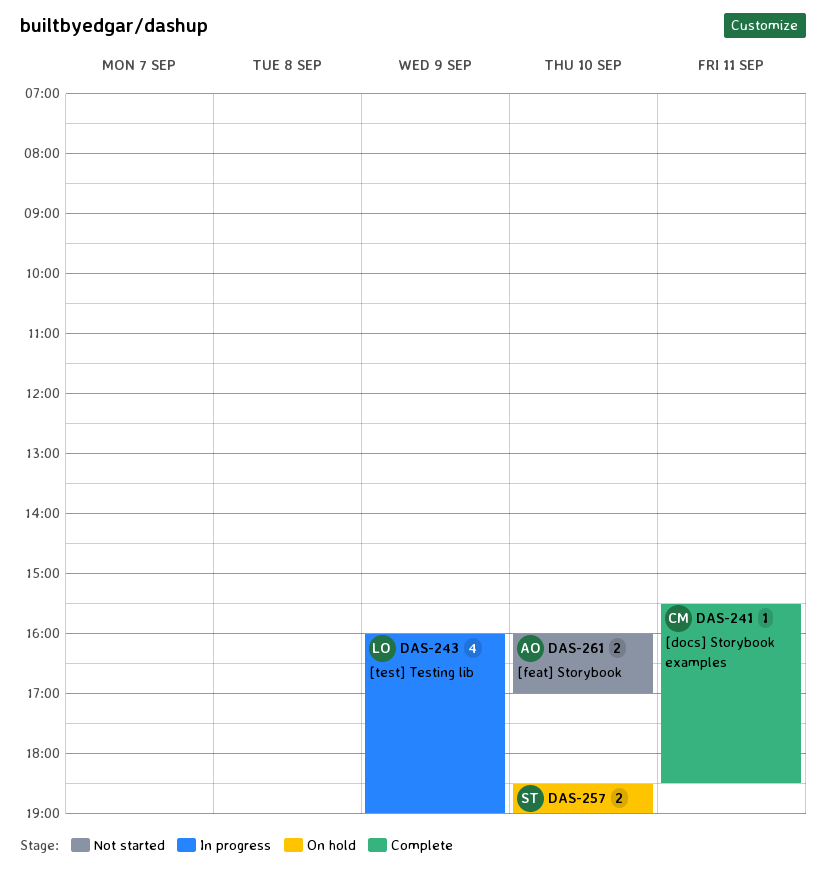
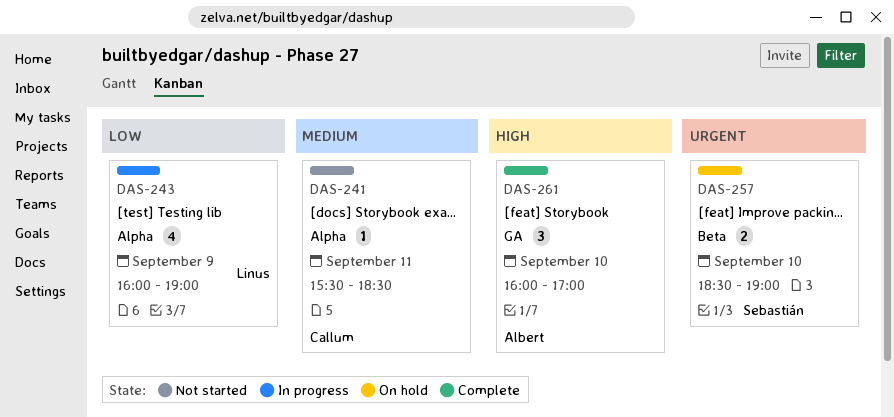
DAS-241, status: Complete -> Not started
DAS-261, status: Not started -> Complete
DAS-261, estimate: 2 -> 3

